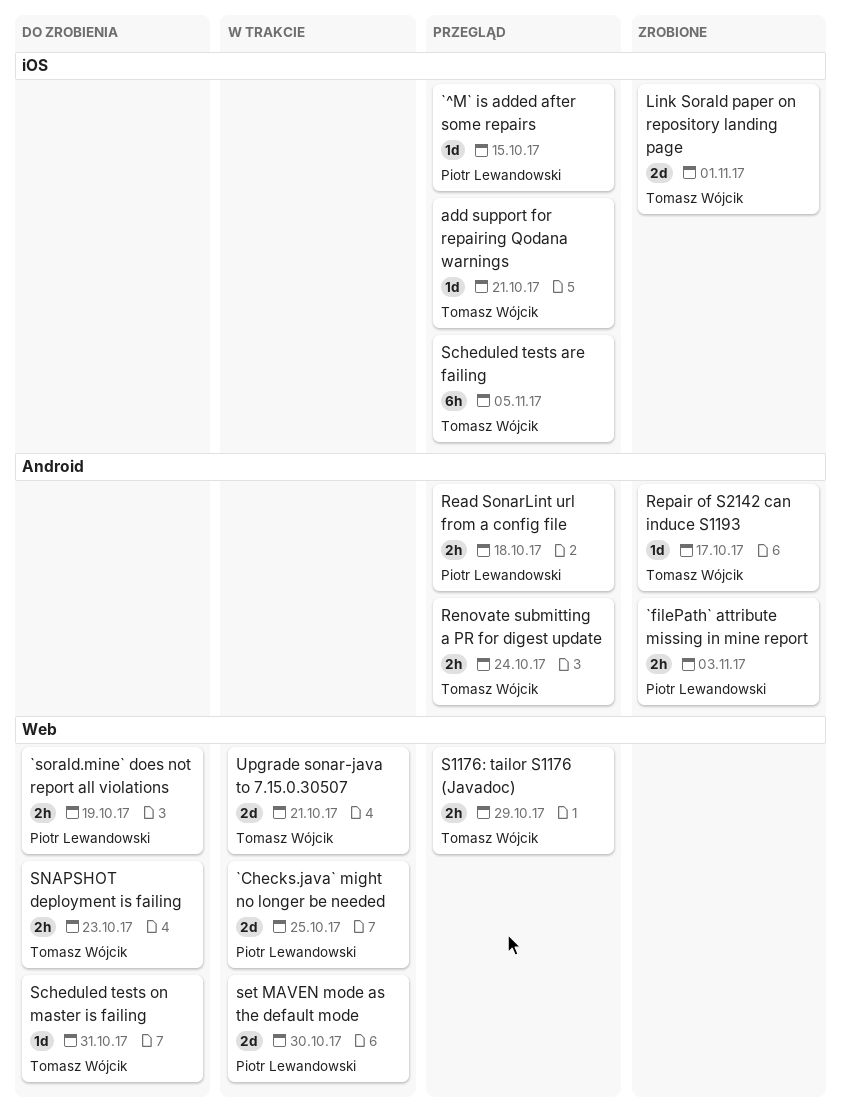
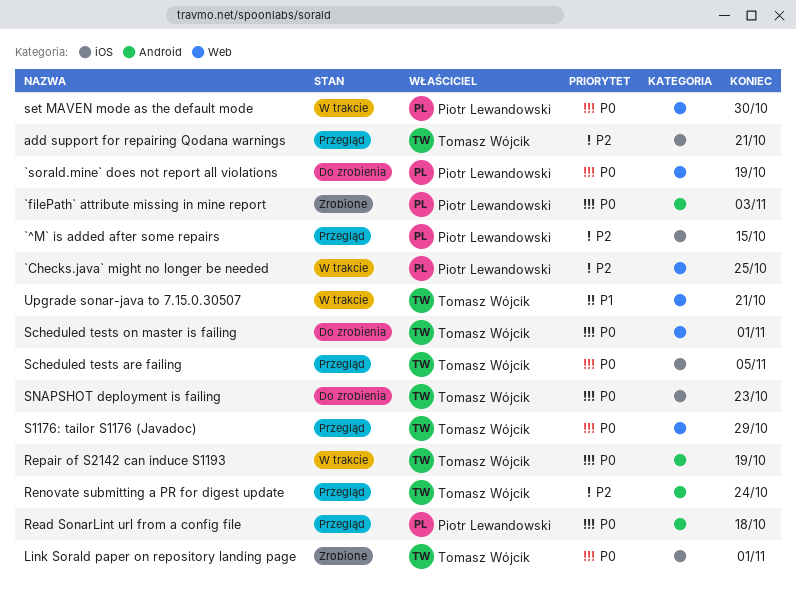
Repair of S2142 can induce S1193, status: Zrobione -> W trakcie
Repair of S2142 can induce S1193, due: Oct 17 -> Oct 19
Scheduled tests on master is failing, due: Oct 31 -> Nov 1
SNAPSHOT deployment is failing, label: Web -> iOS

